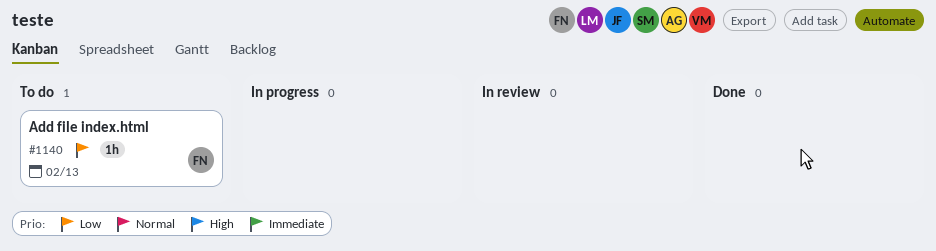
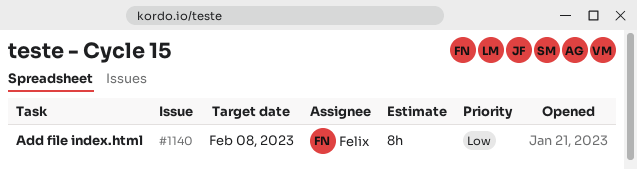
#1140, estimate: 1h -> 8h
#1140, due: Feb 13 -> Feb 8

